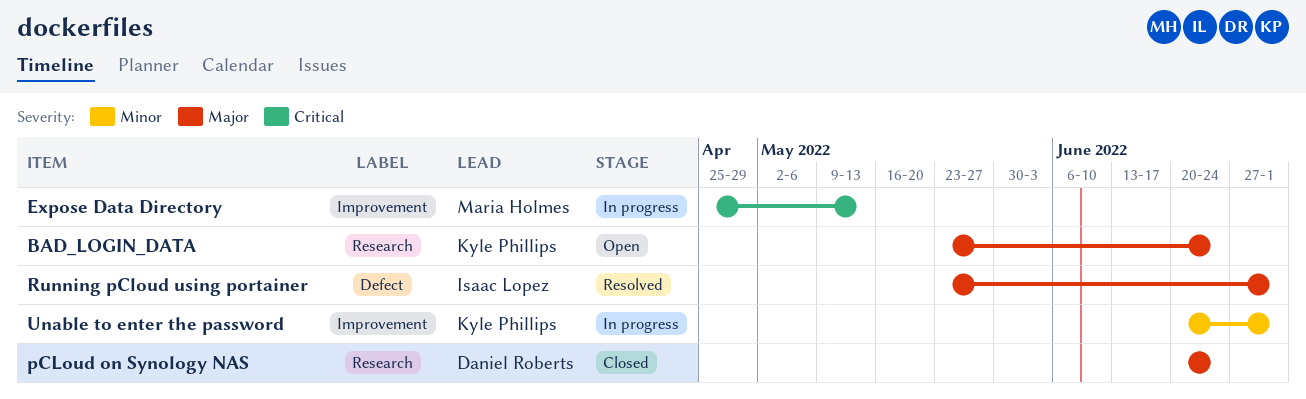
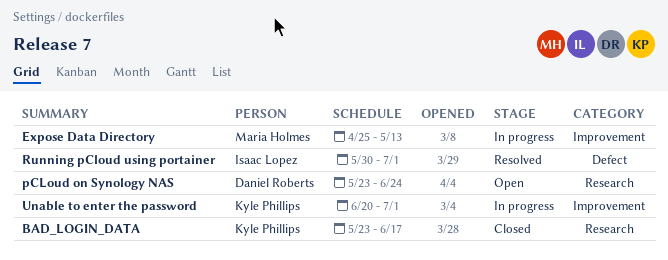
BAD_LOGIN_DATA, status: Open -> Closed
BAD_LOGIN_DATA, due: Jun 24 -> Jun 17
pCLoud on Synology NAS, status: Closed -> Open
pCLoud on Synology NAS, start: Jun 20 -> May 23
Running pCloud using portainer, start: May 23 -> May 30

